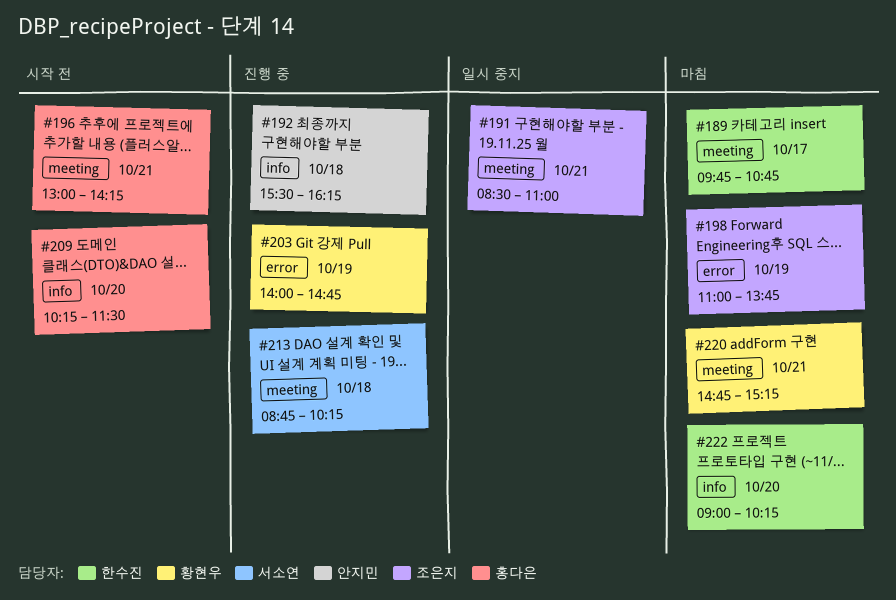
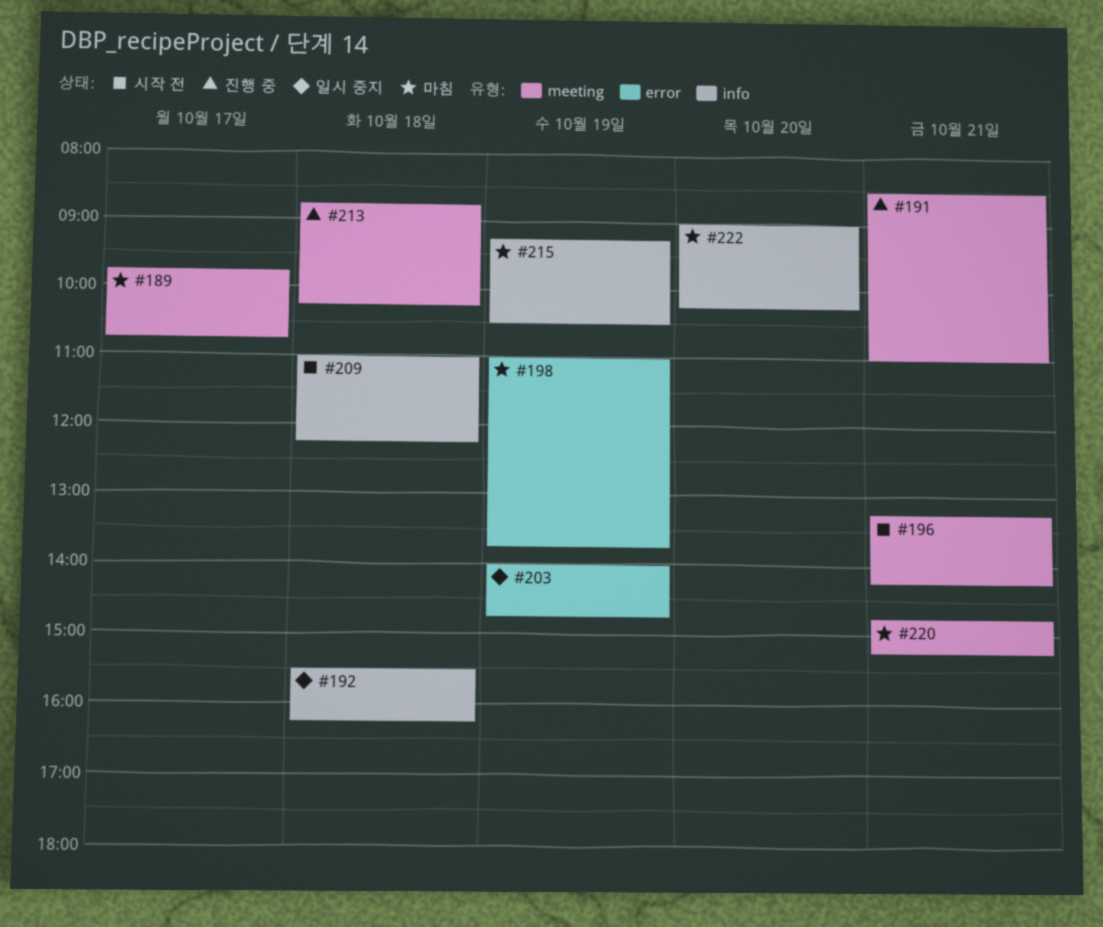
#191, status: 일시 중지 -> 진행 중
#192, status: 진행 중 -> 일시 중지
#196, begins: 13:00 -> 13:15
#203, status: 진행 중 -> 일시 중지
#209, day: Oct 20 -> Oct 18
#209, begins: 10:15 -> 11:00
#209, ends: 11:30 -> 12:15
#215: none -> present

